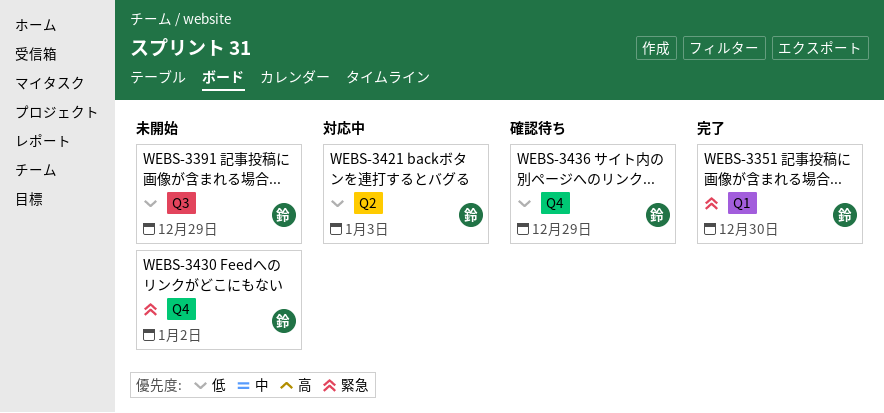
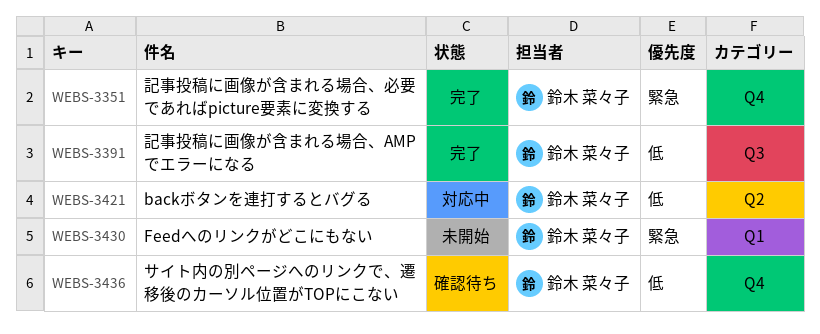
WEBS-3351, label: Q1 -> Q4
WEBS-3391, status: 未開始 -> 完了
WEBS-3430, label: Q4 -> Q1

